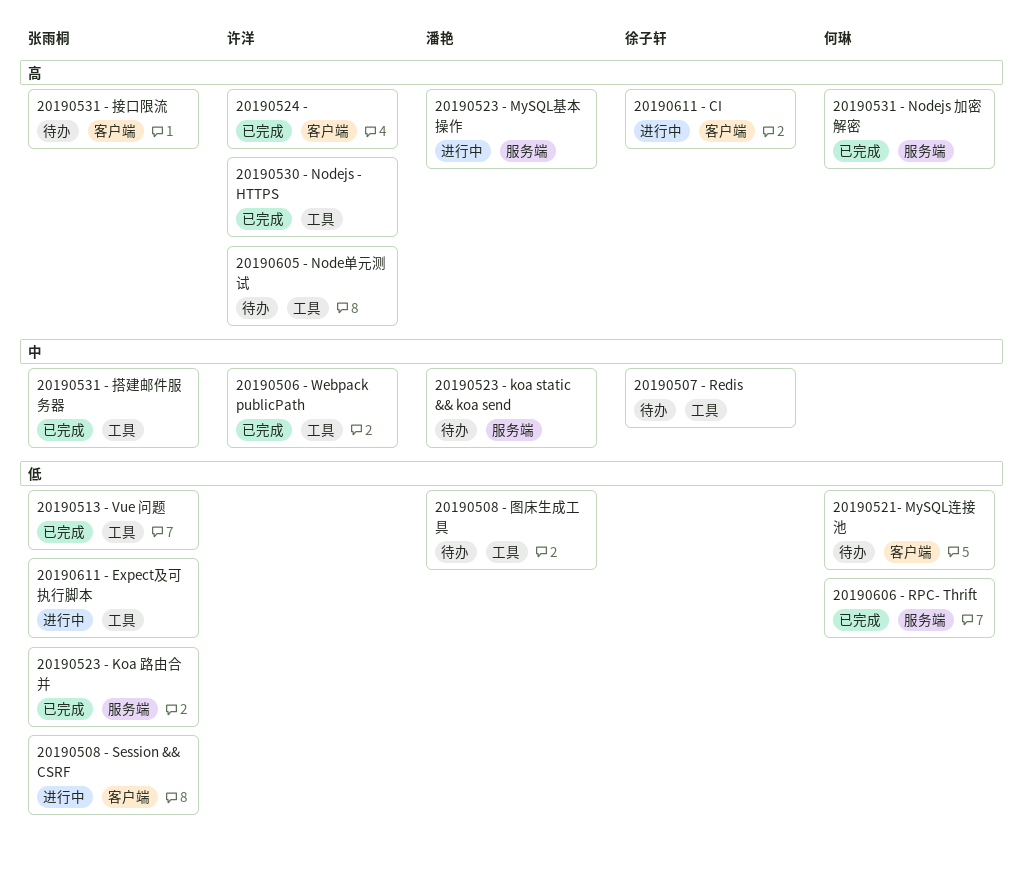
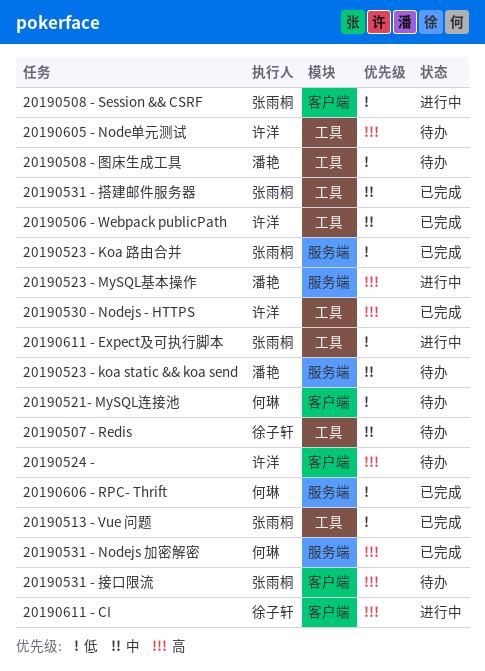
20190524 -, status: 已完成 -> 待办

